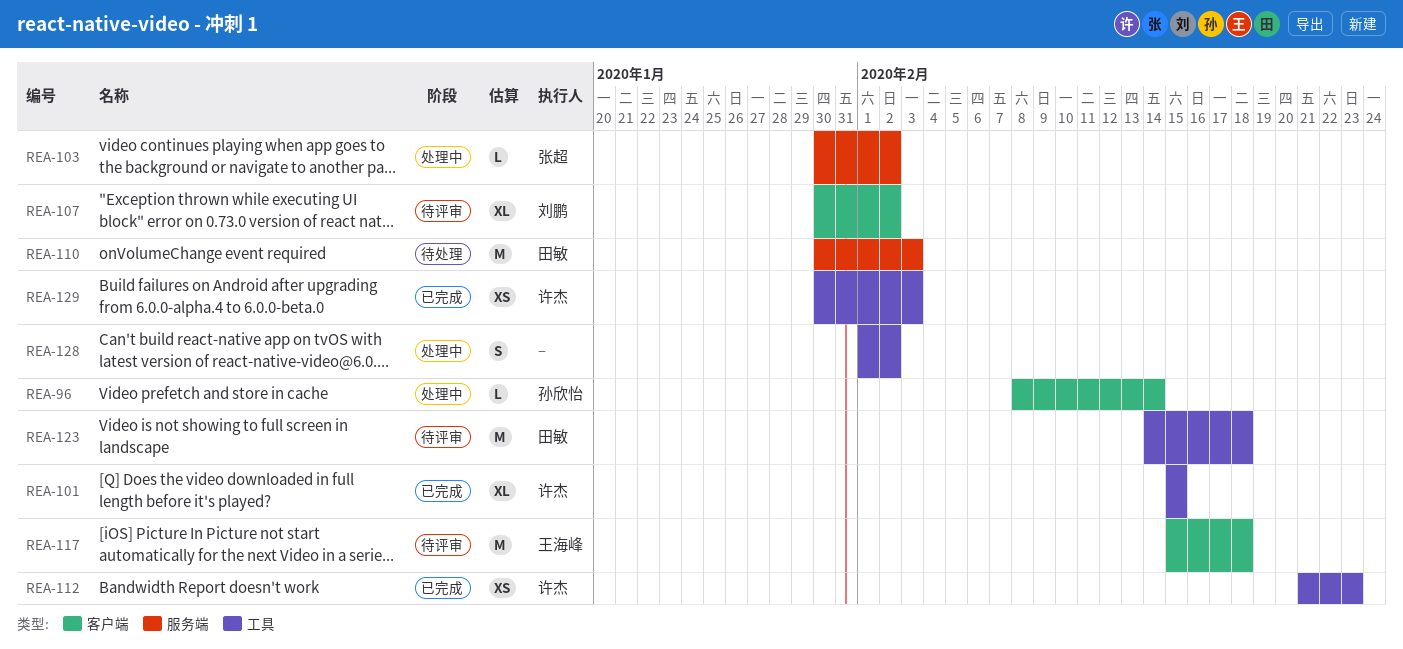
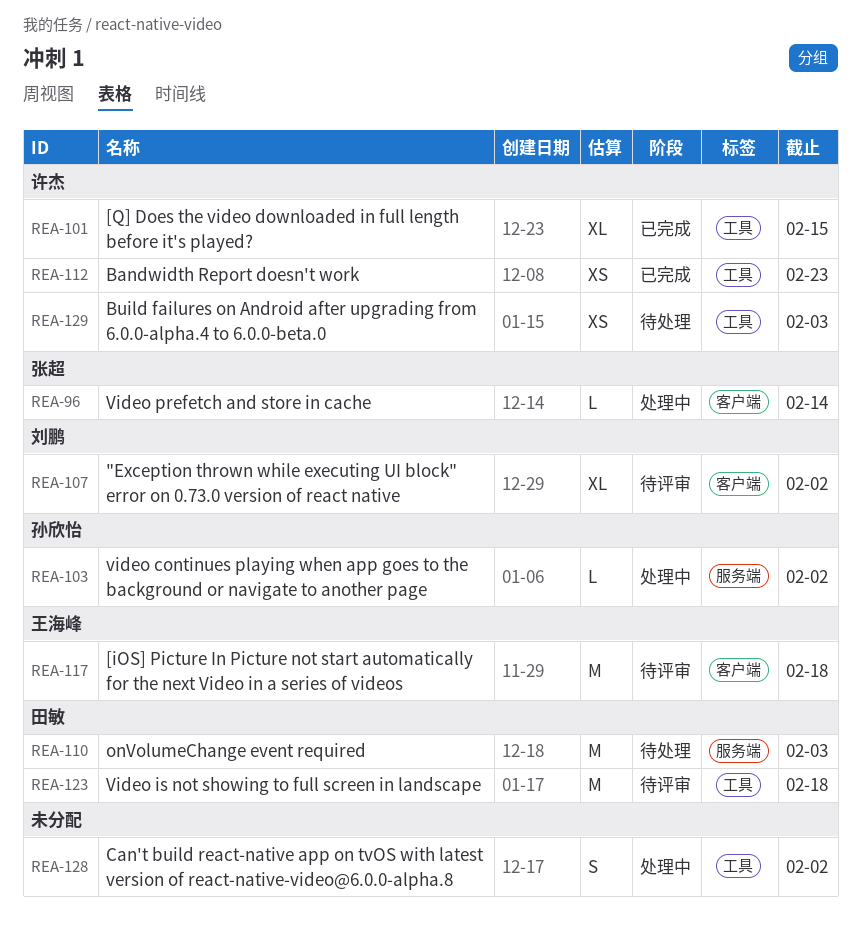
REA-96, owner: 孙欣怡 -> 张超
REA-103, owner: 张超 -> 孙欣怡
REA-129, status: 已完成 -> 待处理

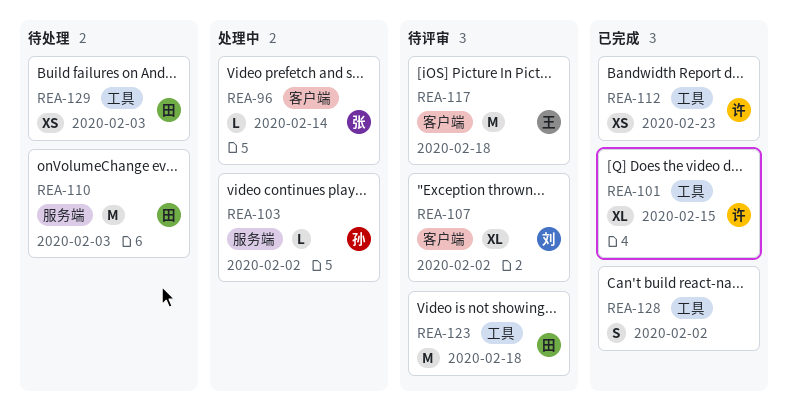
REA-128, status: 处理中 -> 已完成
REA-129, owner: 许杰 -> 田敏

